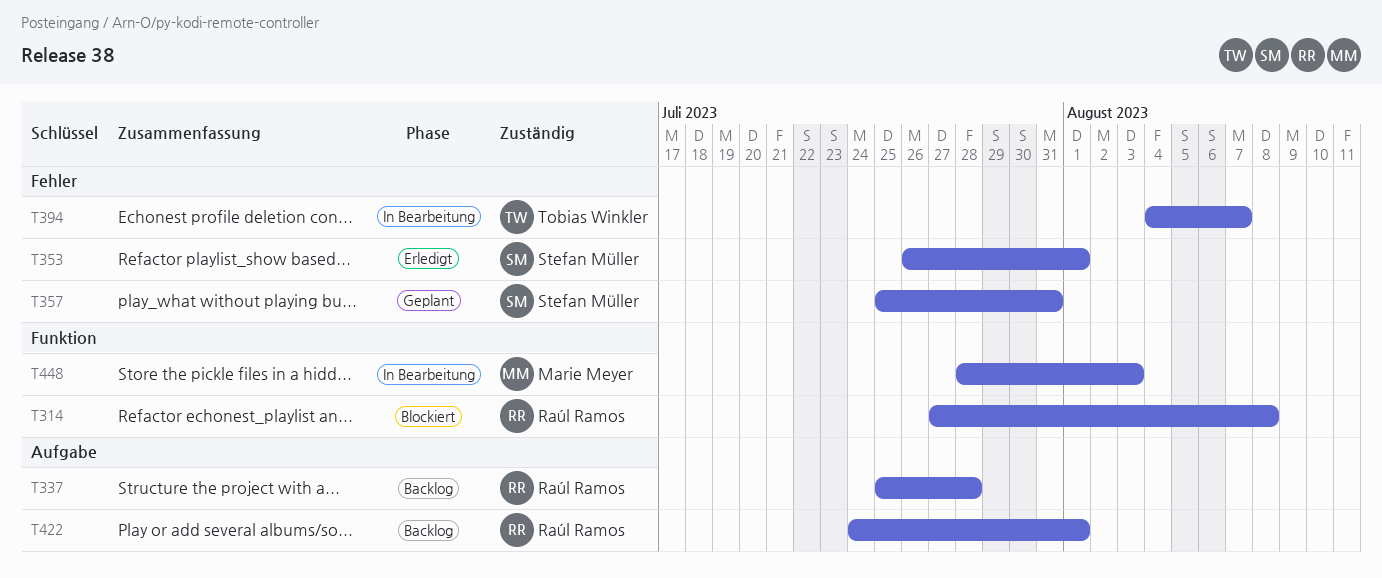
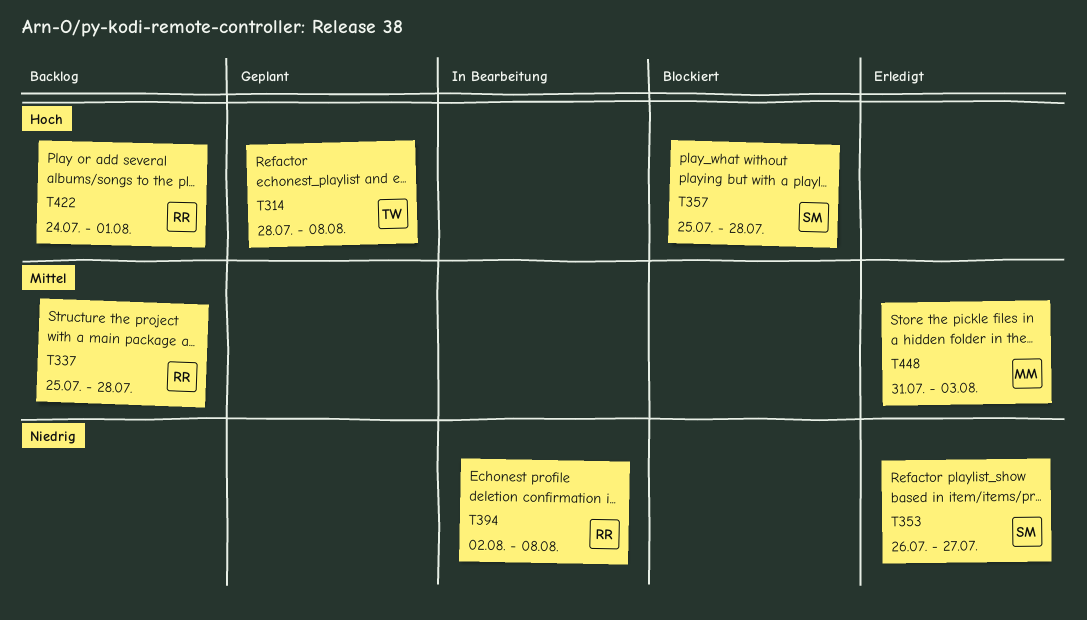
T314, status: Blockiert -> Geplant
T314, owner: Raúl Ramos -> Tobias Winkler
T314, start: Jul 27 -> Jul 28
T353, due: Aug 1 -> Jul 27
T357, status: Geplant -> Blockiert
T357, due: Jul 31 -> Jul 28
T394, owner: Tobias Winkler -> Raúl Ramos
T394, start: Aug 4 -> Aug 2
T394, due: Aug 7 -> Aug 8
T448, status: In Bearbeitung -> Erledigt
T448, start: Jul 28 -> Jul 31

